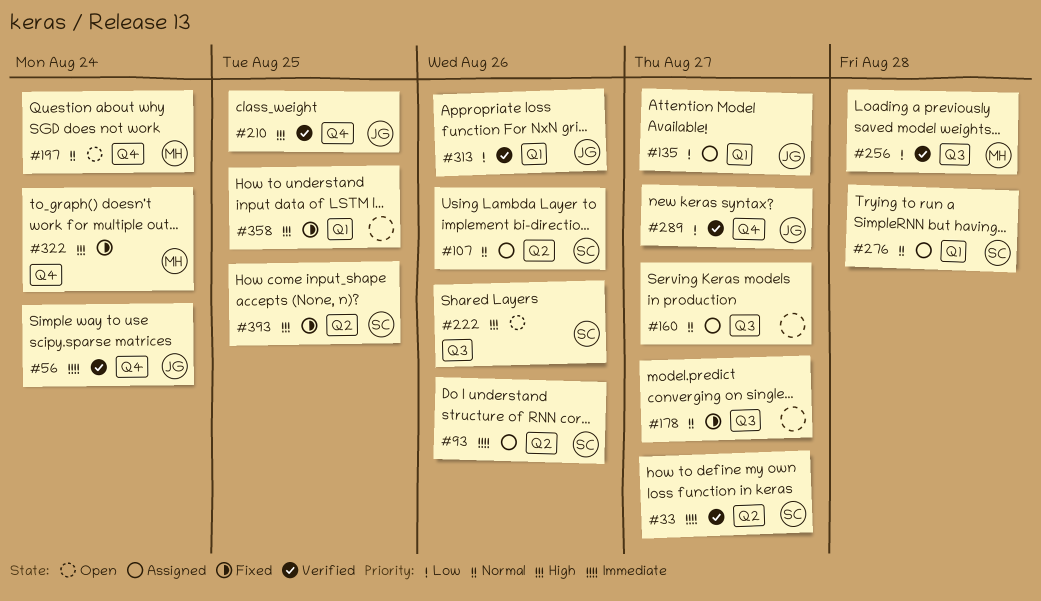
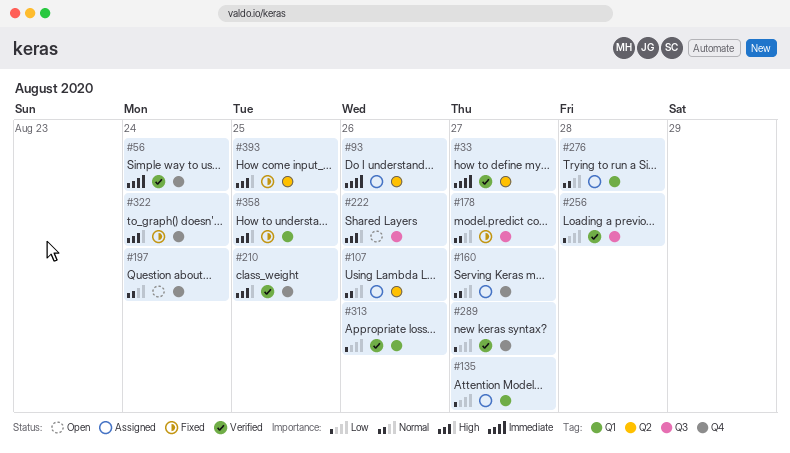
#160, label: Q3 -> Q4

